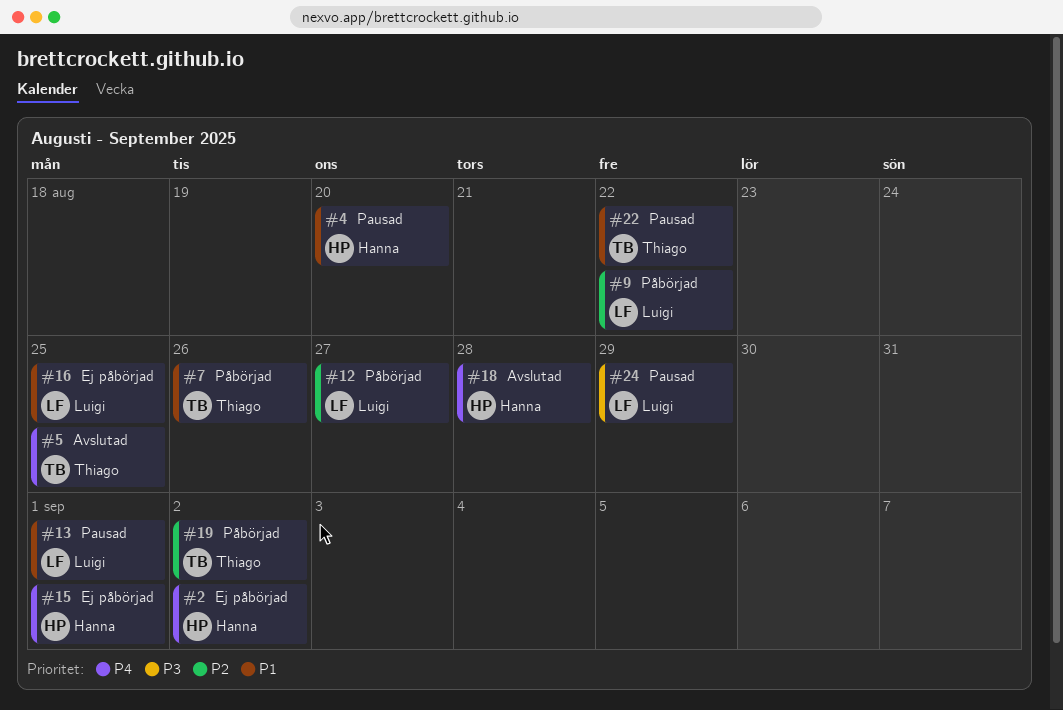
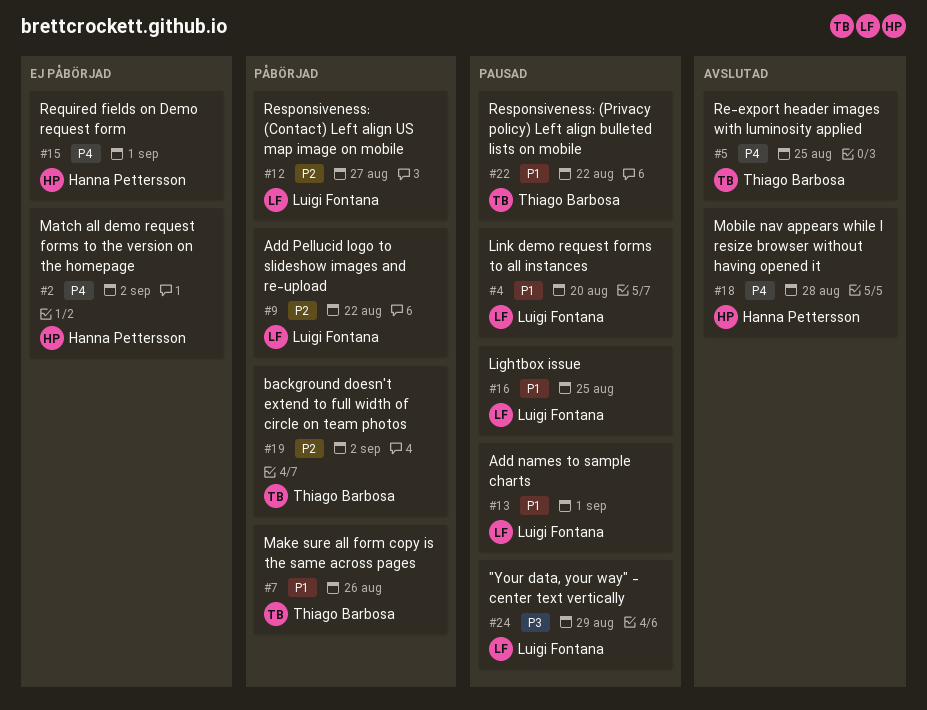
#4, owner: Hanna Pettersson -> Luigi Fontana
#16, status: Ej påbörjad -> Pausad

